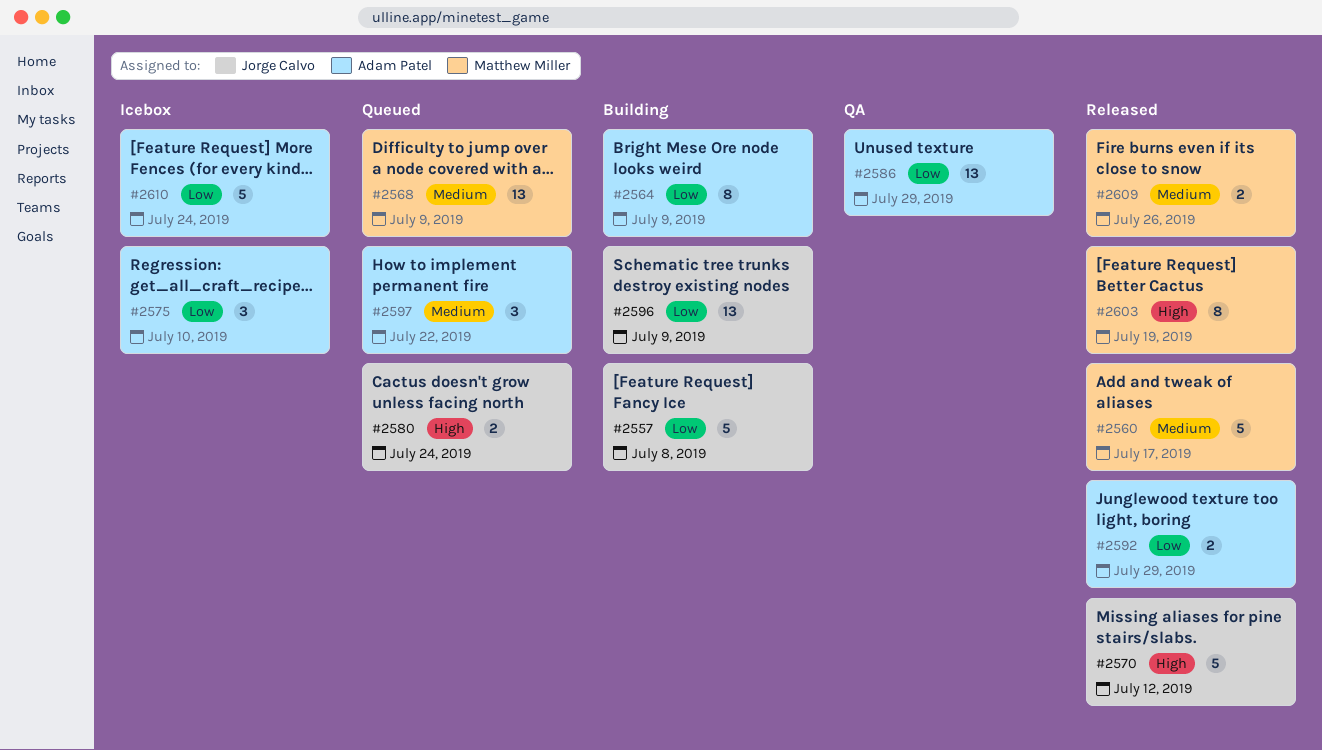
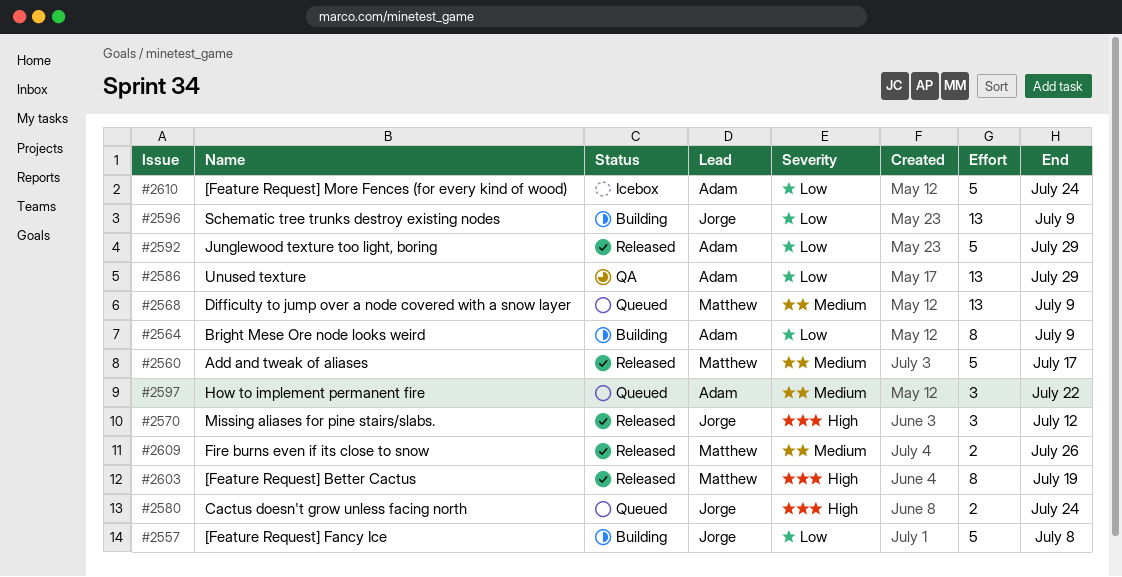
#2570, estimate: 5 -> 3
#2575: present -> none
#2592, estimate: 2 -> 5

